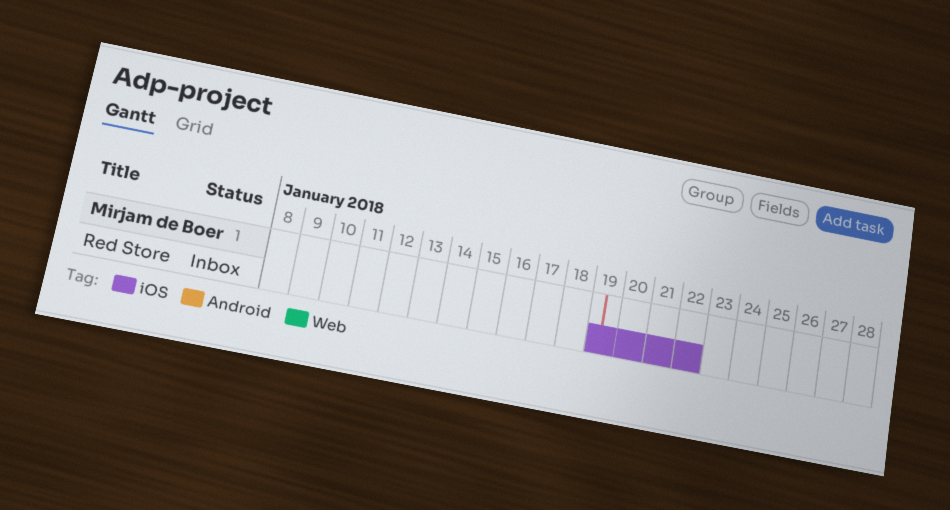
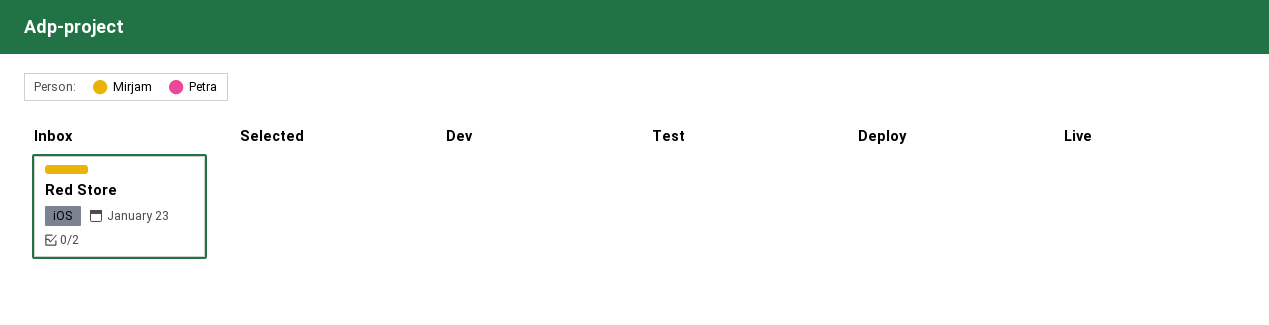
Red Store, due: Jan 22 -> Jan 23

